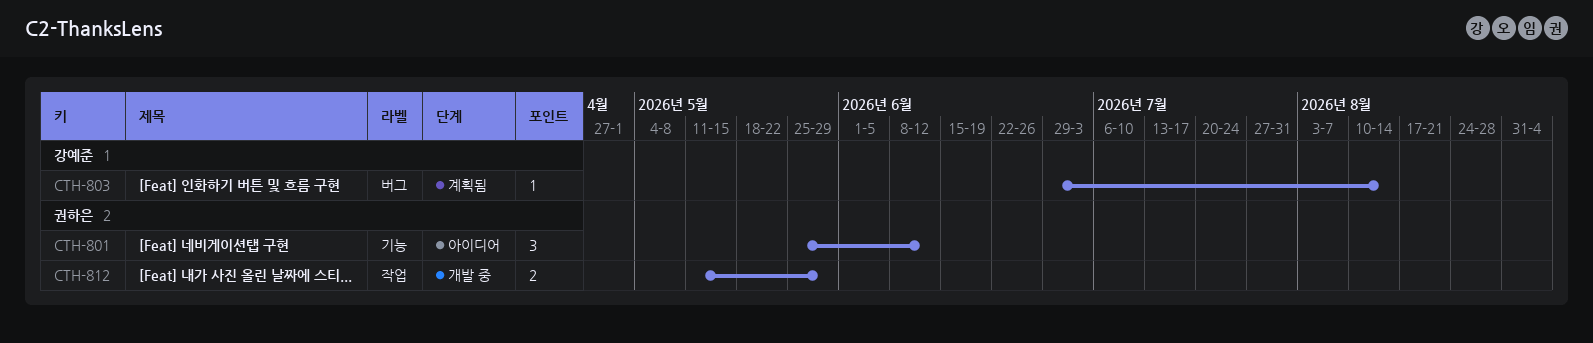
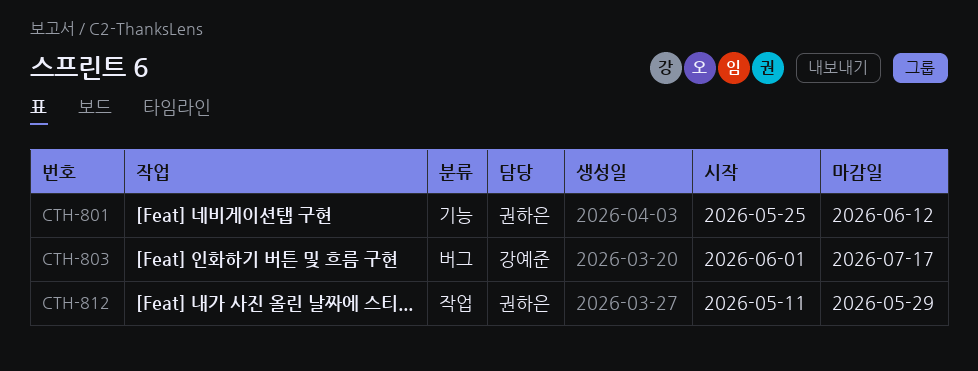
CTH-803, start: Jun 29 -> Jun 1
CTH-803, due: Aug 14 -> Jul 17

